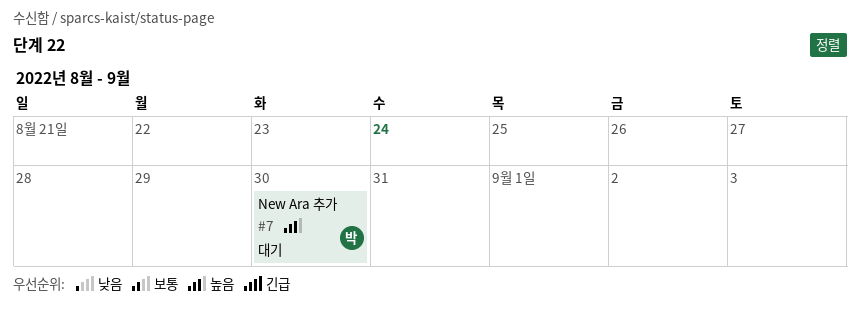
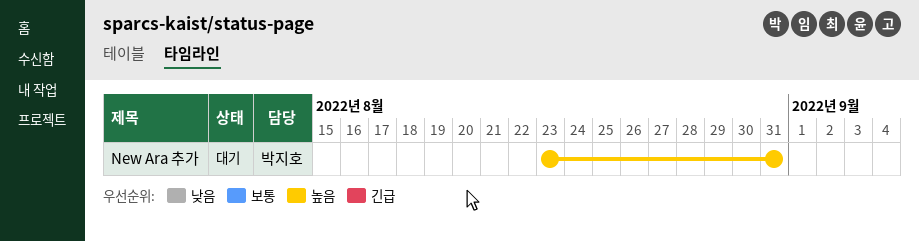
New Ara 추가, due: Aug 30 -> Aug 31

